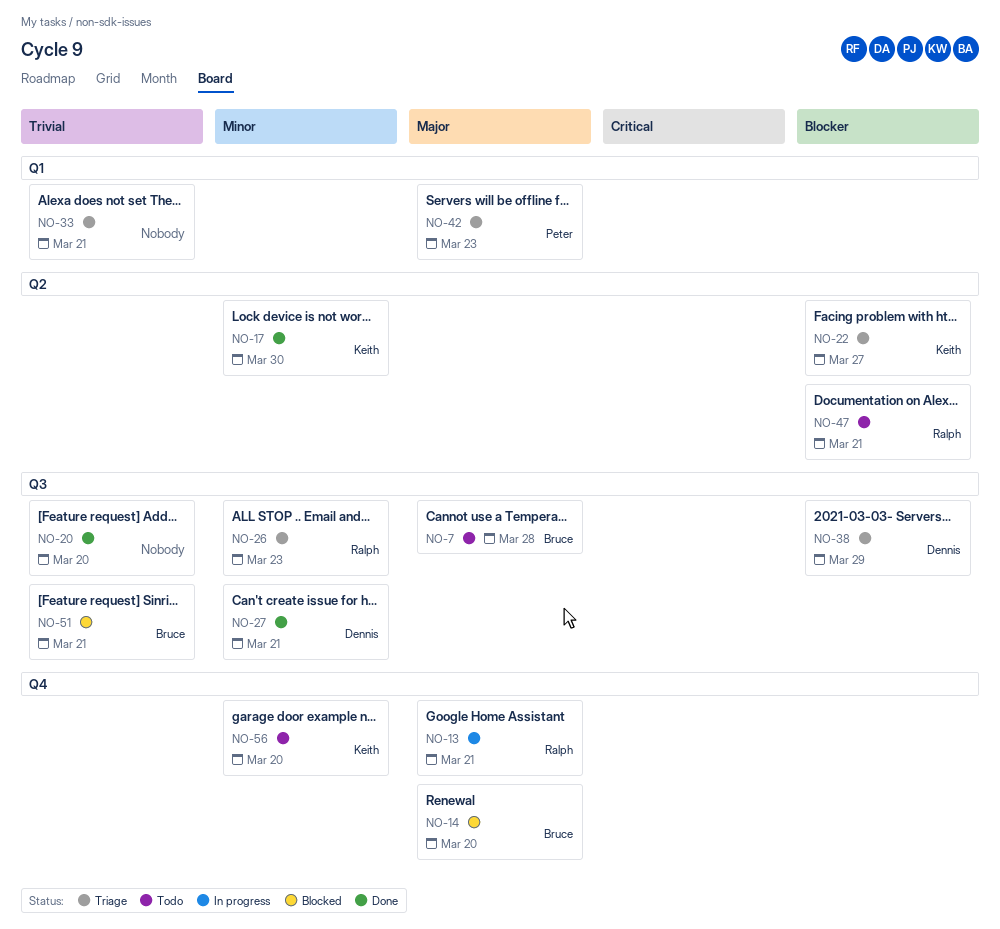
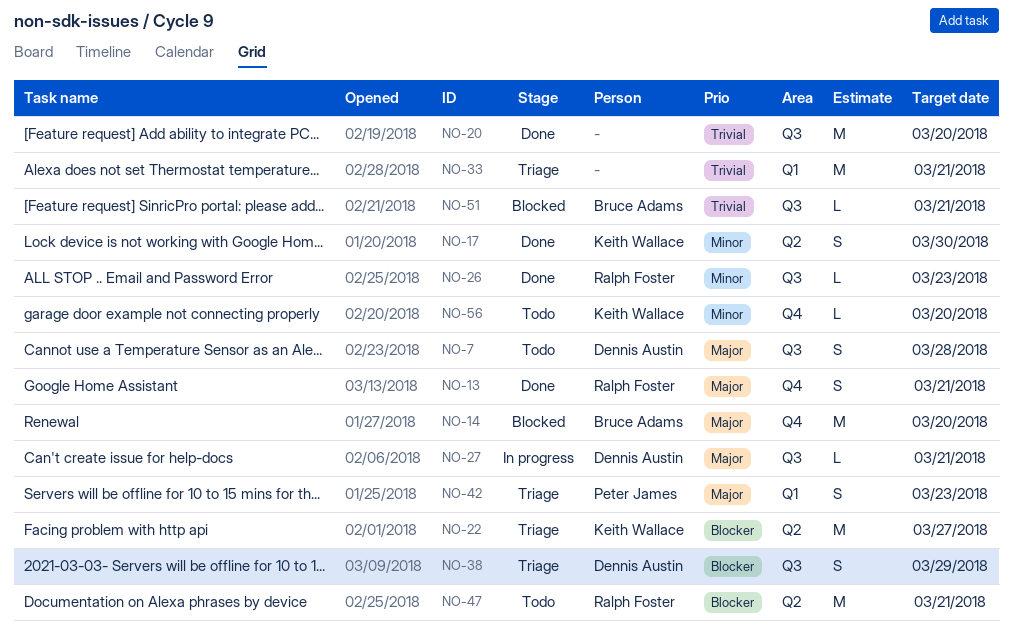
NO-7, owner: Bruce Adams -> Dennis Austin
NO-13, status: In progress -> Done
NO-26, status: Triage -> Done
NO-27, status: Done -> In progress
NO-27, priority: Minor -> Major

